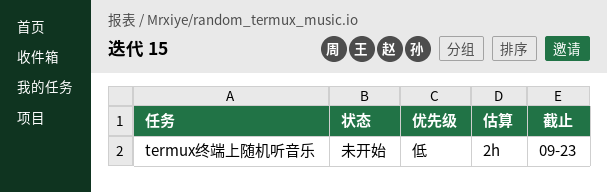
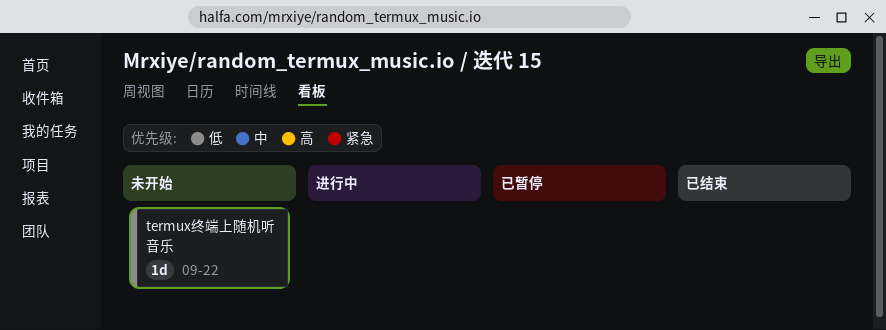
termux终端上随机听音乐, estimate: 2h -> 1d
termux终端上随机听音乐, due: Sep 23 -> Sep 22

